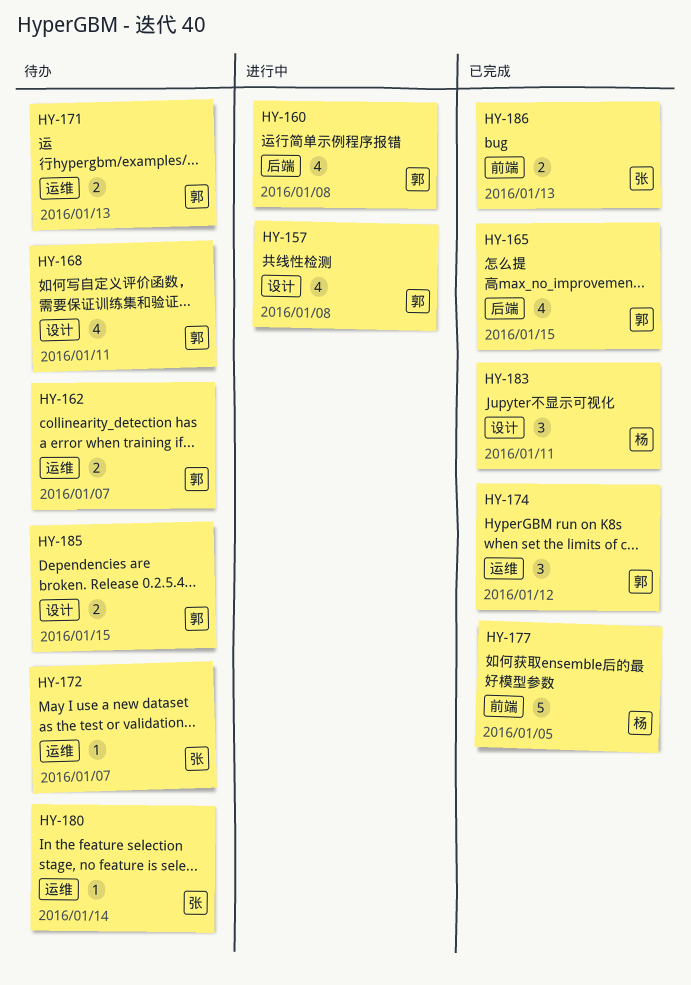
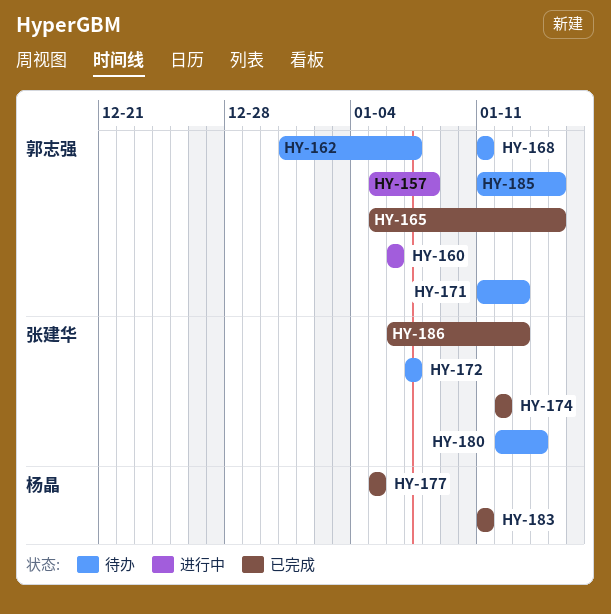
HY-160, due: Jan 8 -> Jan 6
HY-174, owner: 郭志强 -> 张建华

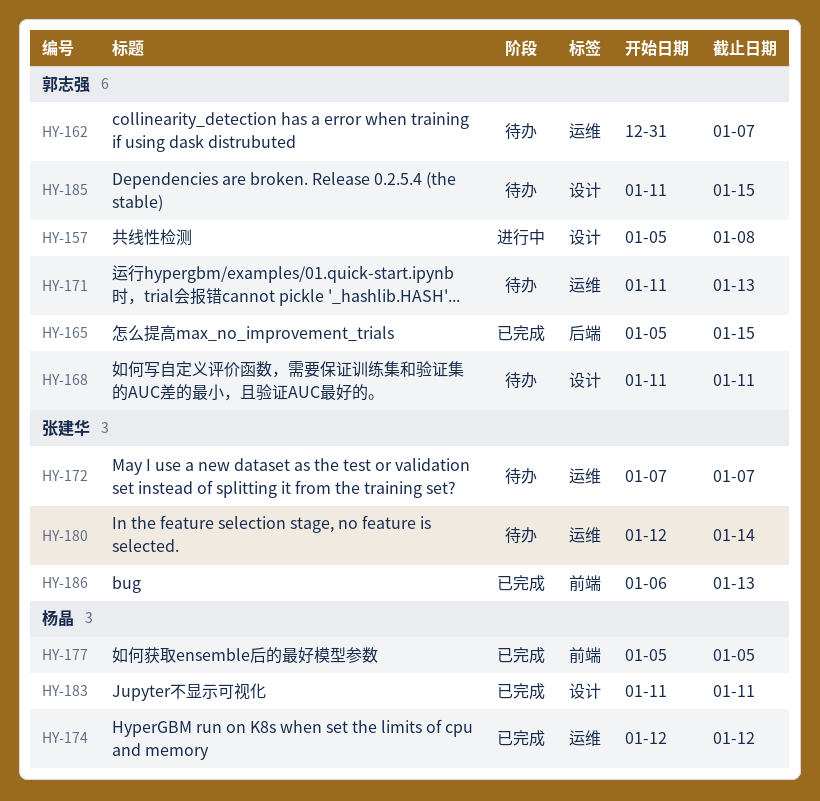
HY-160: present -> none
HY-174, owner: 张建华 -> 杨晶

